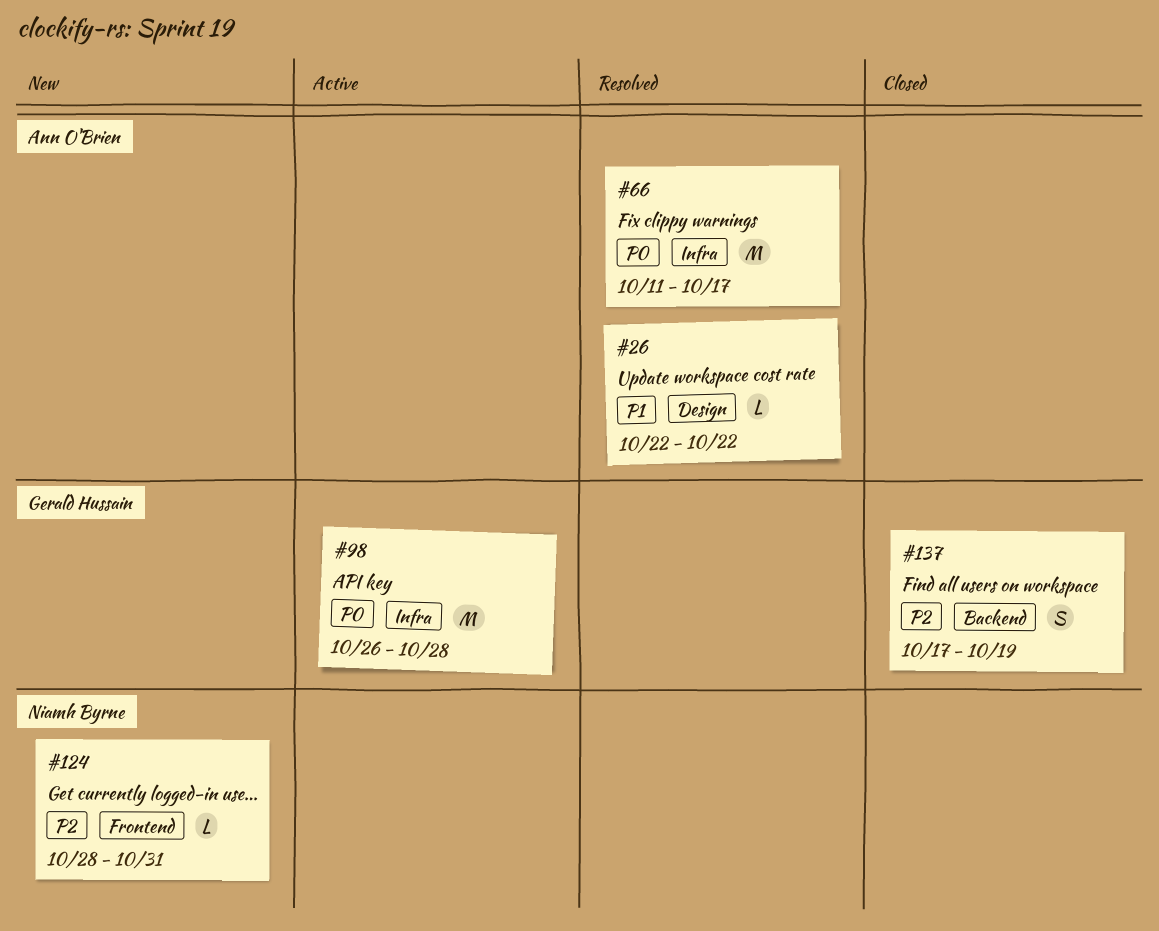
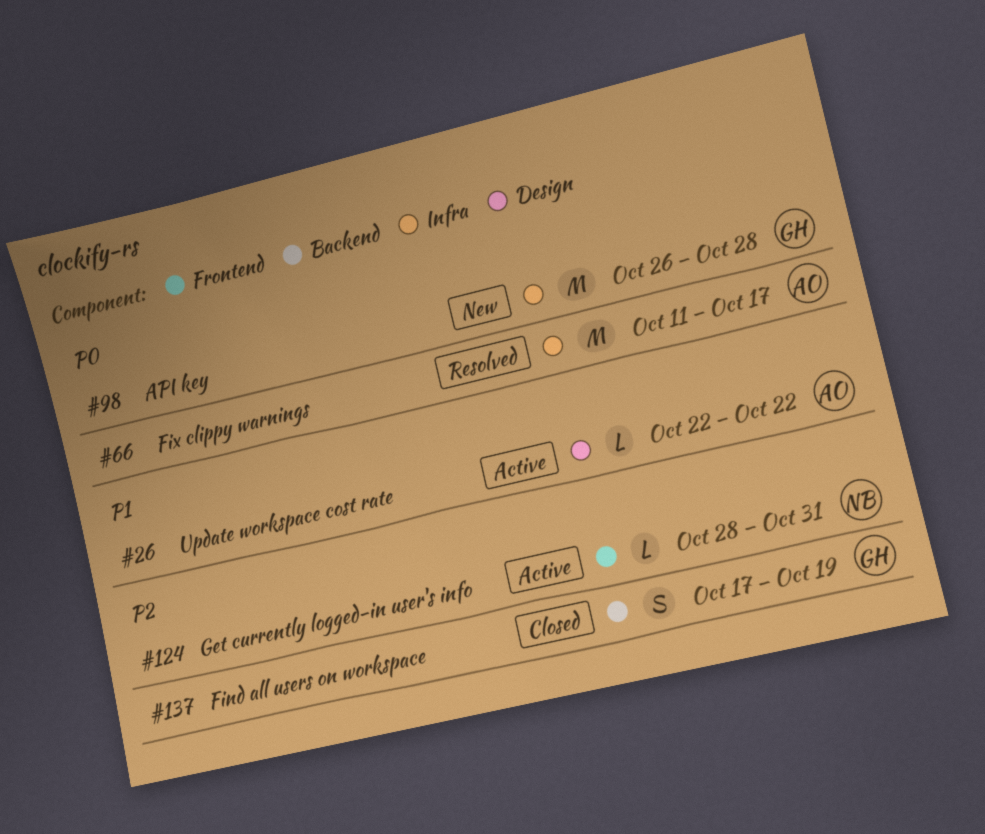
#26, status: Resolved -> Active
#98, status: Active -> New
#124, status: New -> Active

